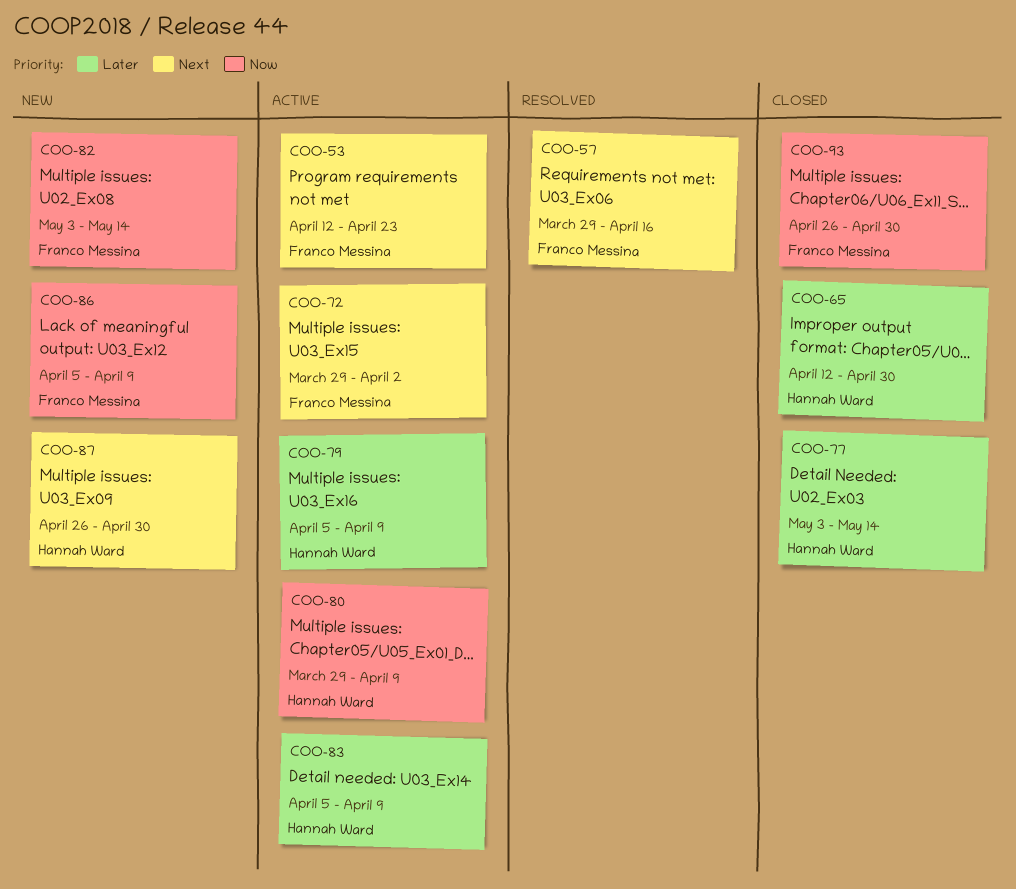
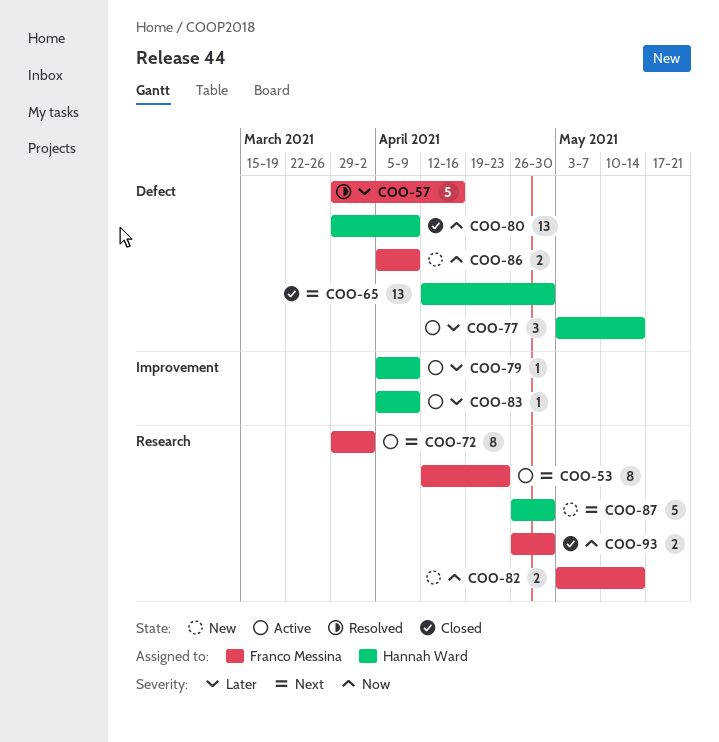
COO-57, priority: Next -> Later
COO-65, priority: Later -> Next
COO-77, status: Closed -> Active
COO-80, status: Active -> Closed

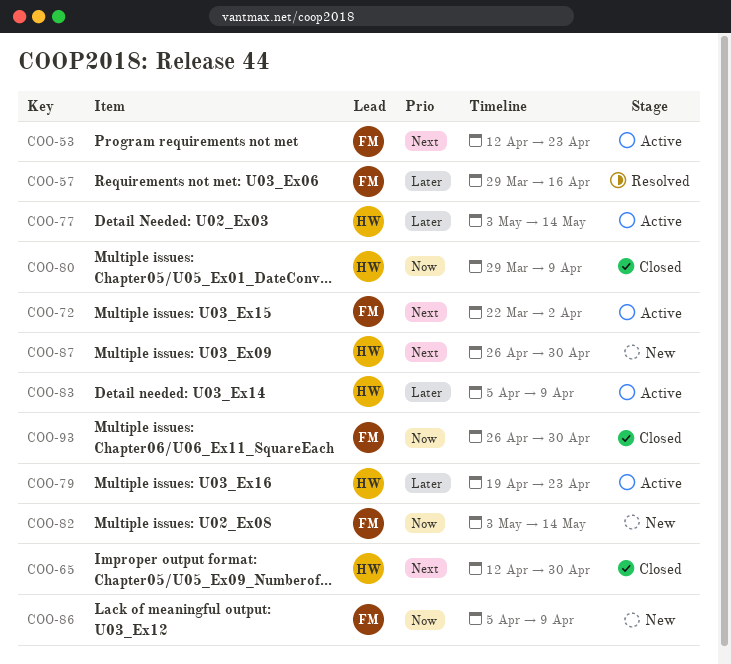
COO-72, start: Mar 29 -> Mar 22
COO-79, start: Apr 5 -> Apr 19
COO-79, due: Apr 9 -> Apr 23

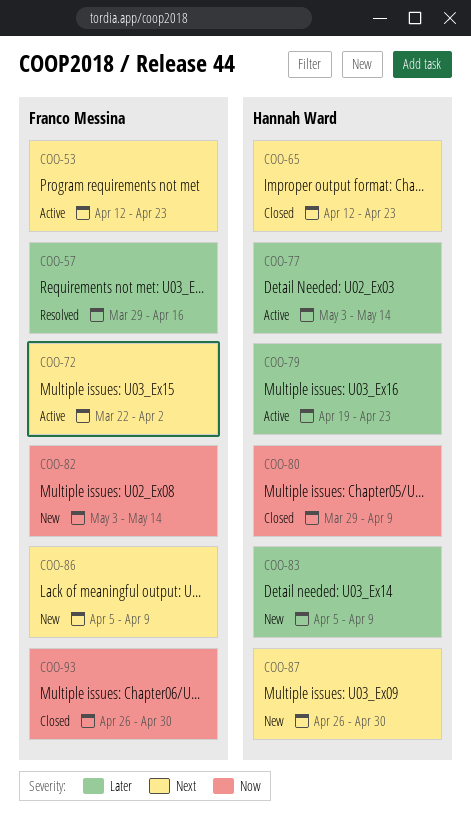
COO-65, due: Apr 30 -> Apr 23
COO-83, status: Active -> New
COO-86, priority: Now -> Next

